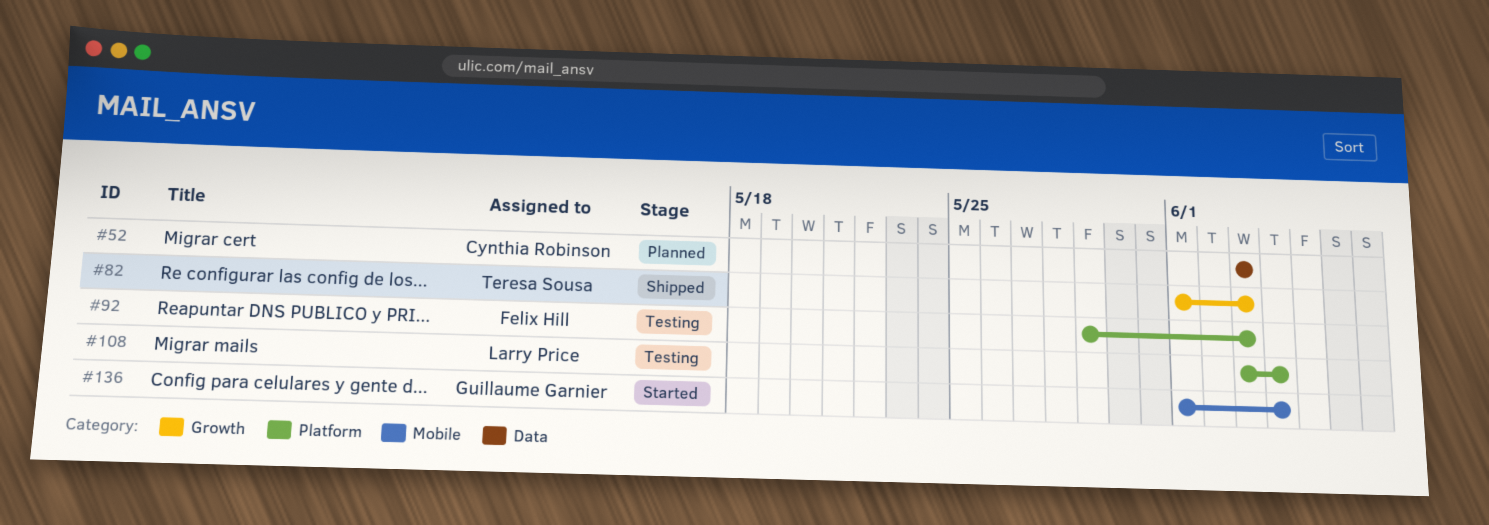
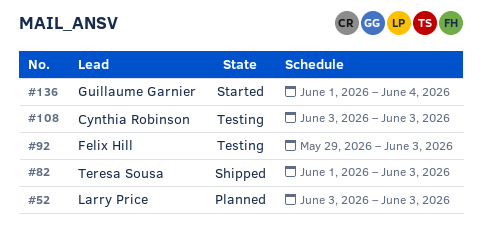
#52, owner: Cynthia Robinson -> Larry Price
#108, owner: Larry Price -> Cynthia Robinson
#108, due: Jun 4 -> Jun 3

